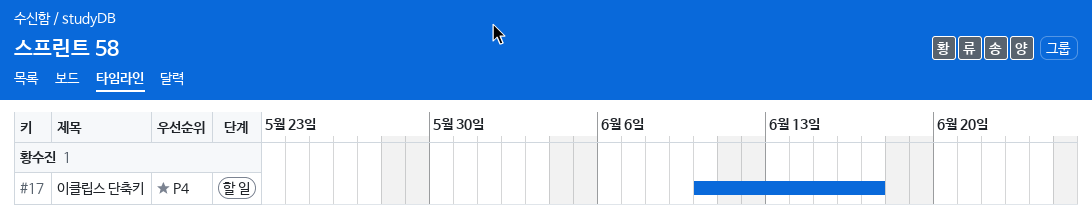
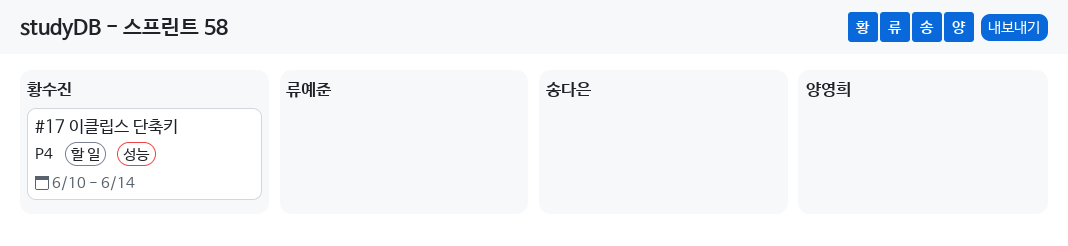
#17, due: Jun 17 -> Jun 14

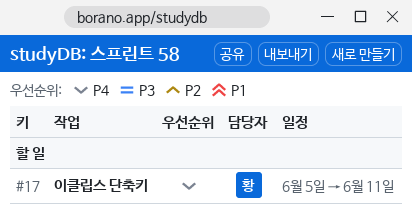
#17, start: Jun 10 -> Jun 5
#17, due: Jun 14 -> Jun 11

